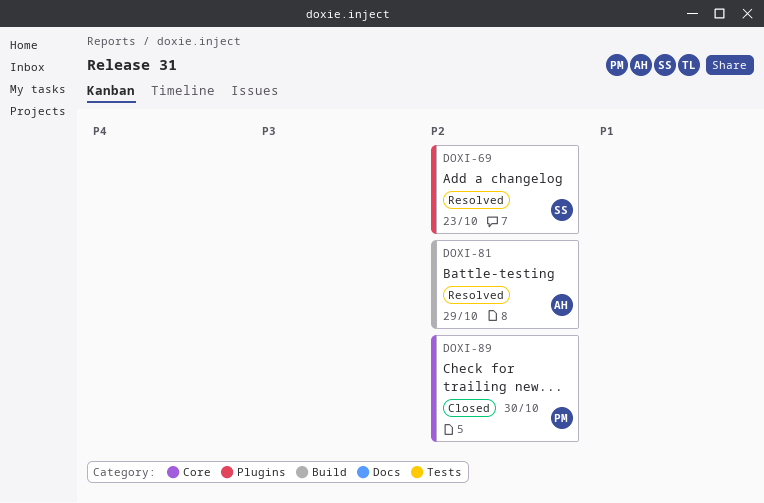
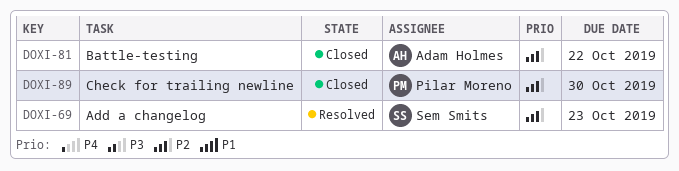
DOXI-81, status: Resolved -> Closed
DOXI-81, due: Oct 29 -> Oct 22

